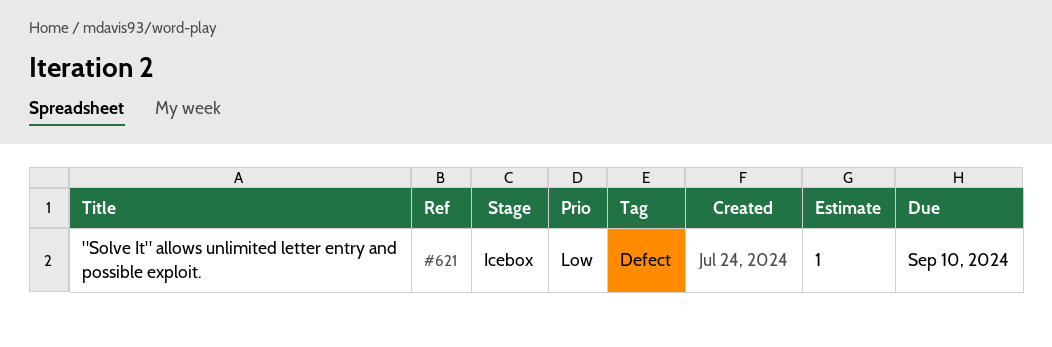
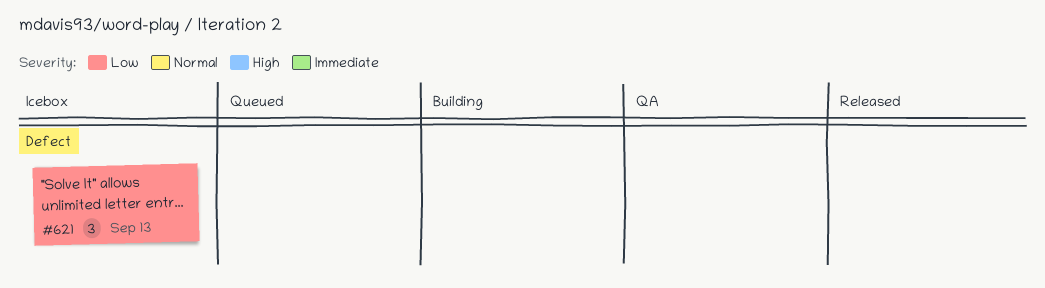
#621, estimate: 1 -> 3
#621, due: Sep 10 -> Sep 13

